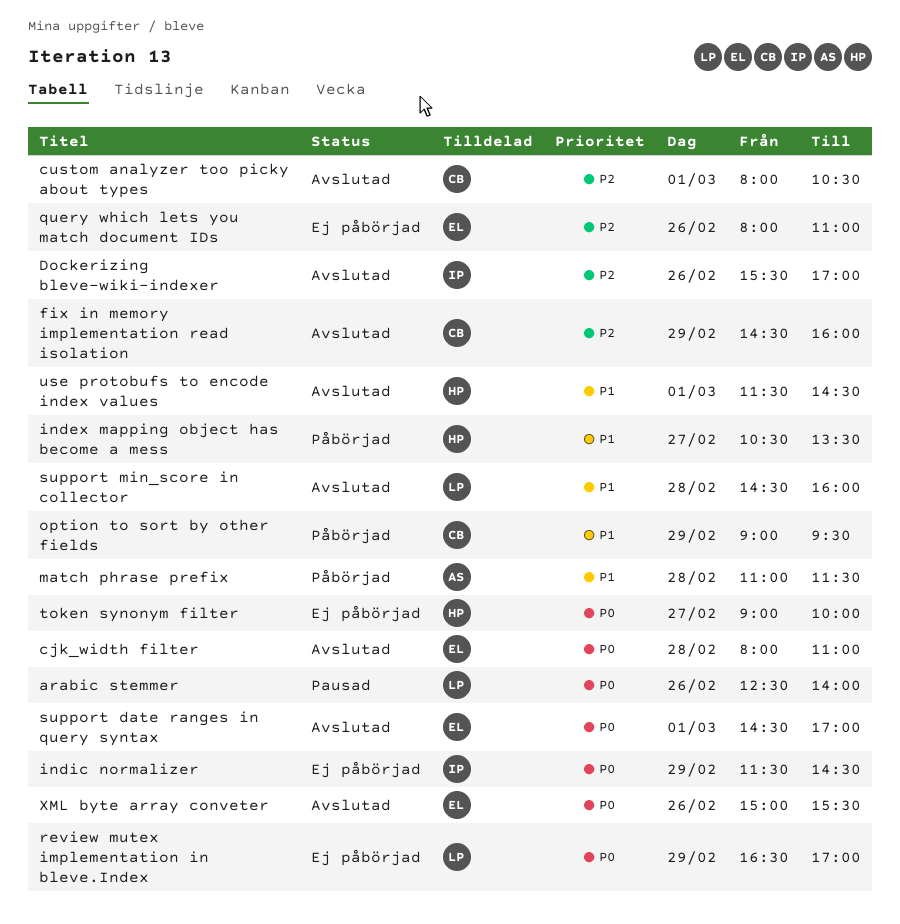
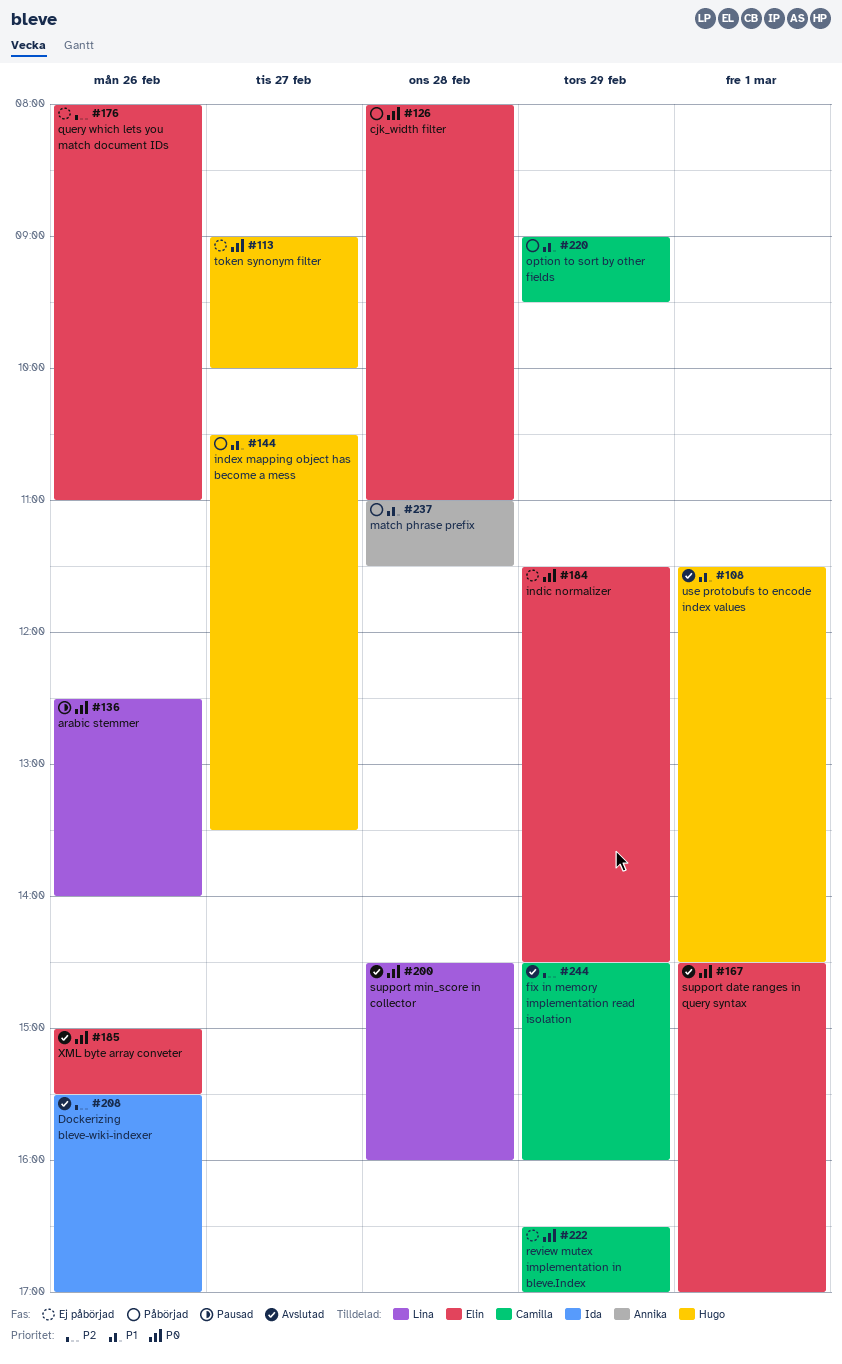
cjk_width filter, status: Avslutad -> Påbörjad
custom analyzer too picky about types: present -> none
indic normalizer, owner: Ida -> Elin
review mutex implementation in bleve.Index, owner: Lina -> Camilla
support min_score in collector, priority: P1 -> P0

